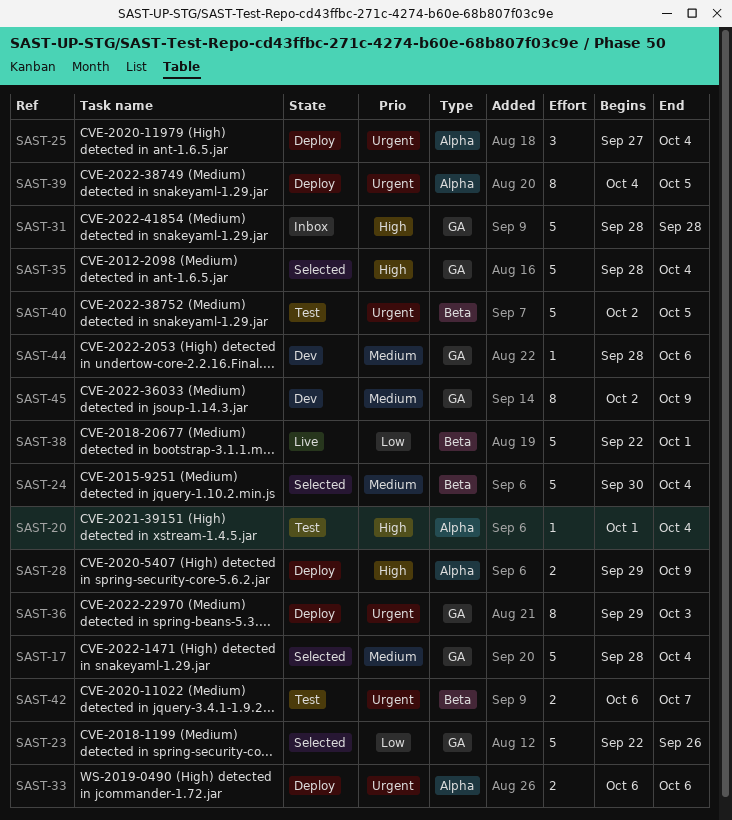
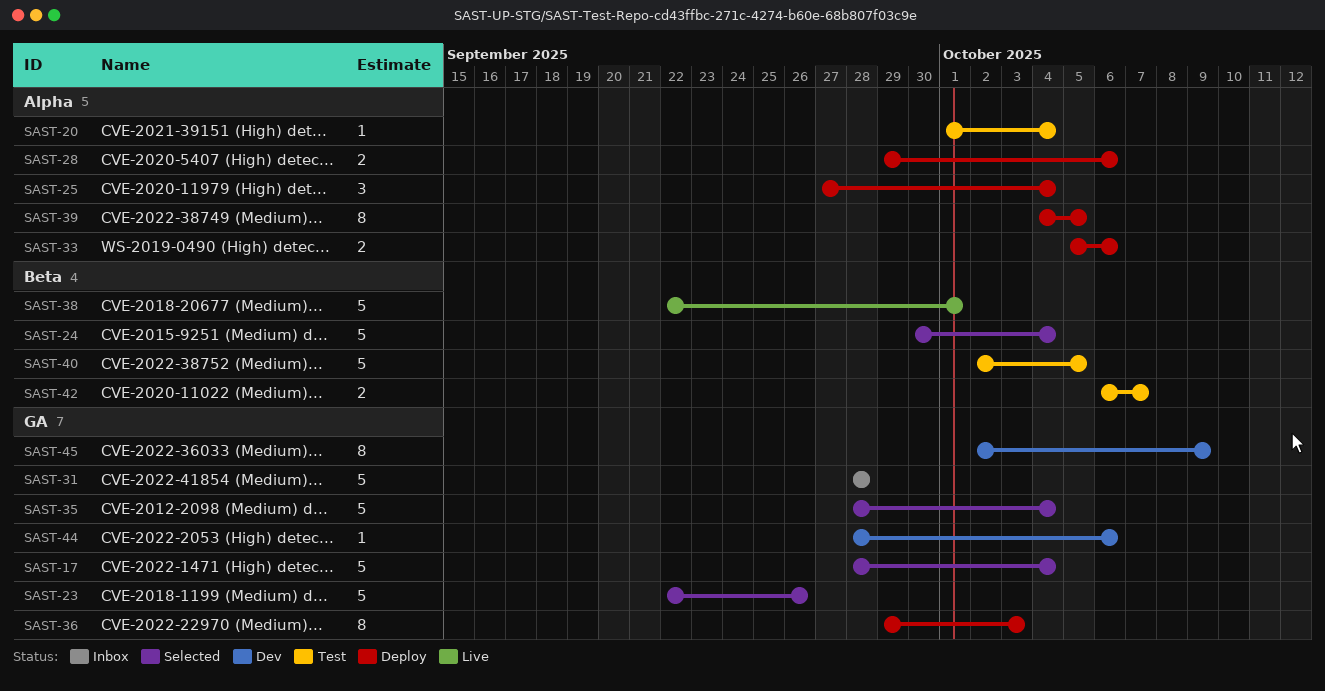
SAST-28, due: Oct 9 -> Oct 6
SAST-33, start: Oct 6 -> Oct 5

